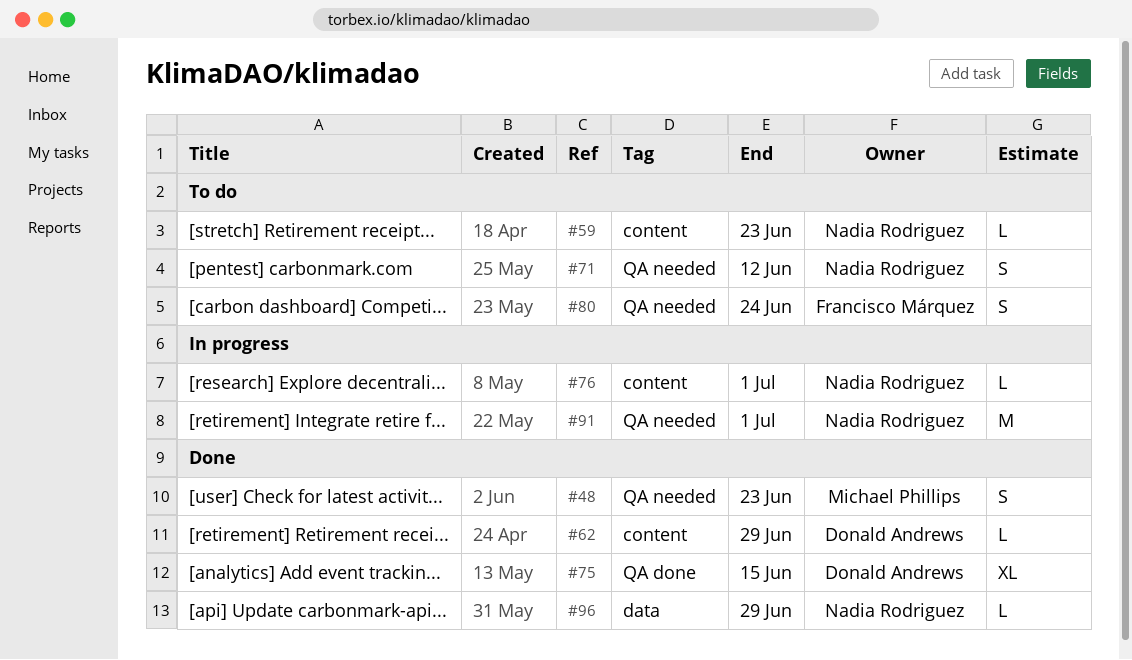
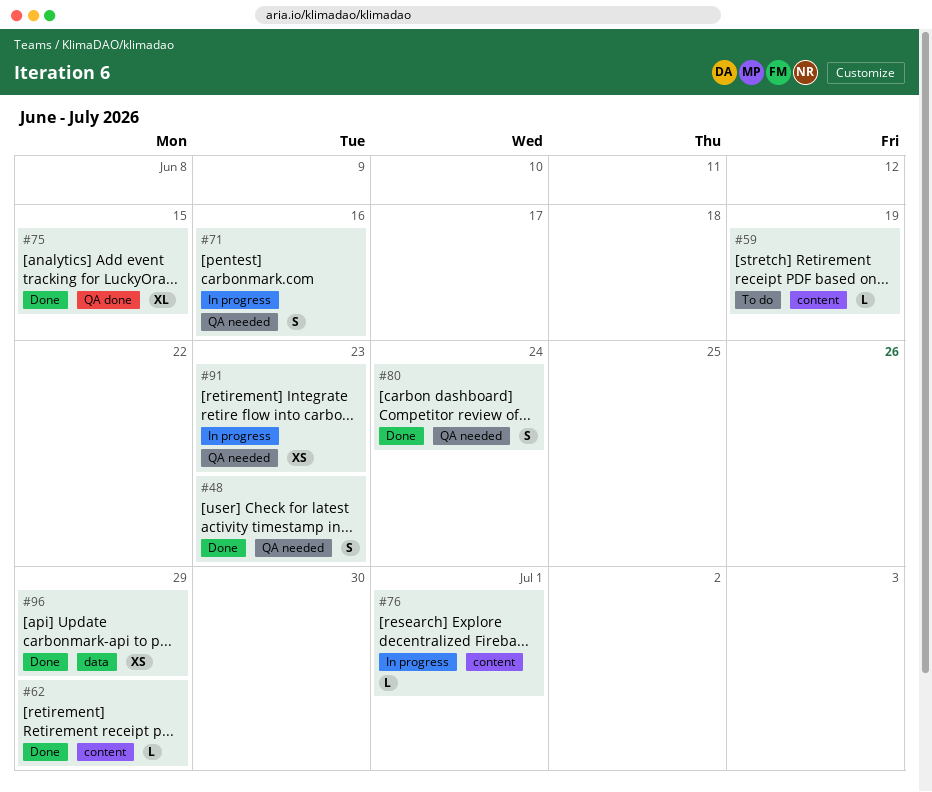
#59, due: Jun 23 -> Jun 19
#71, status: To do -> In progress
#71, due: Jun 12 -> Jun 16
#80, status: To do -> Done
#91, estimate: M -> XS
#91, due: Jul 1 -> Jun 23
#96, estimate: L -> XS

